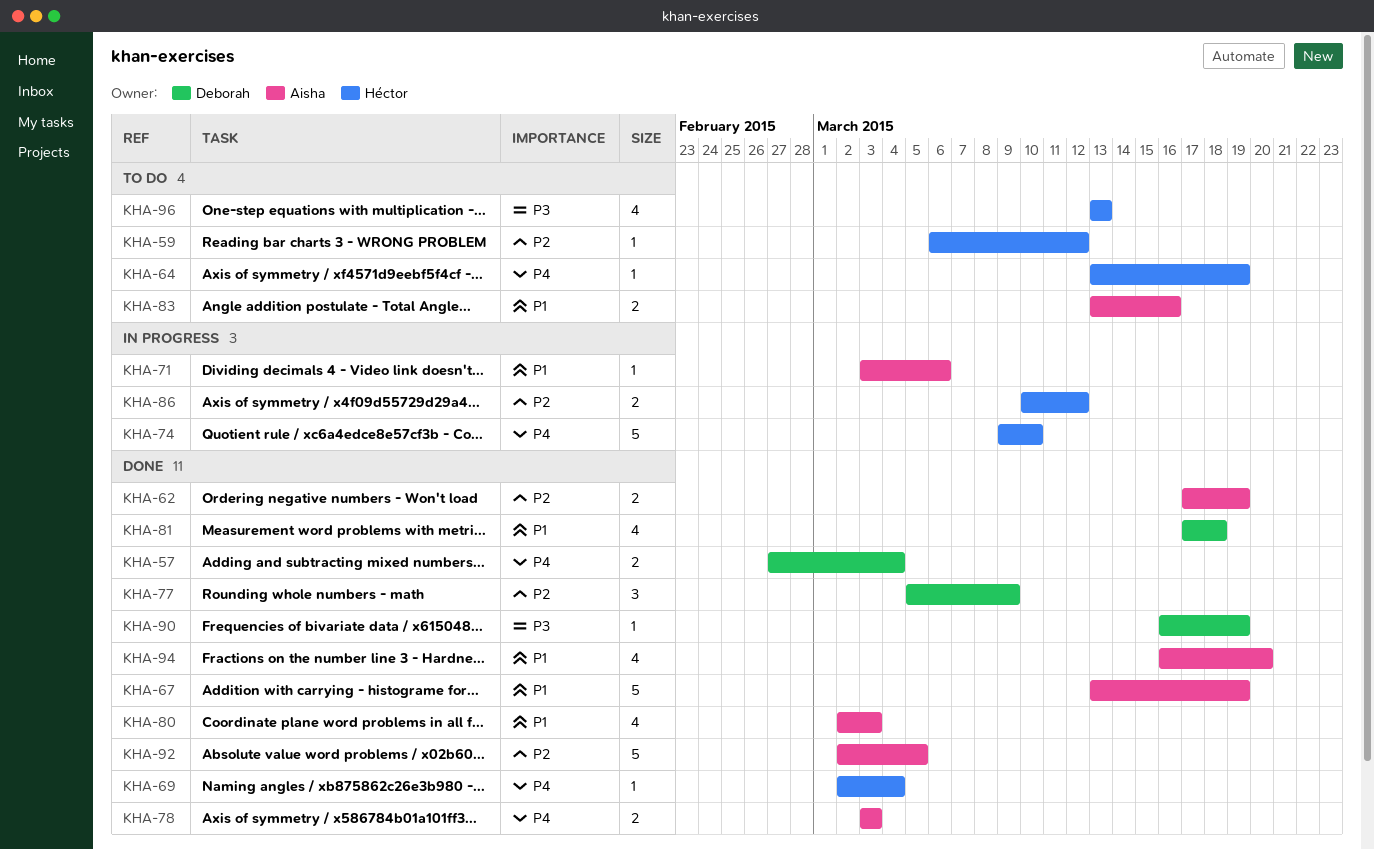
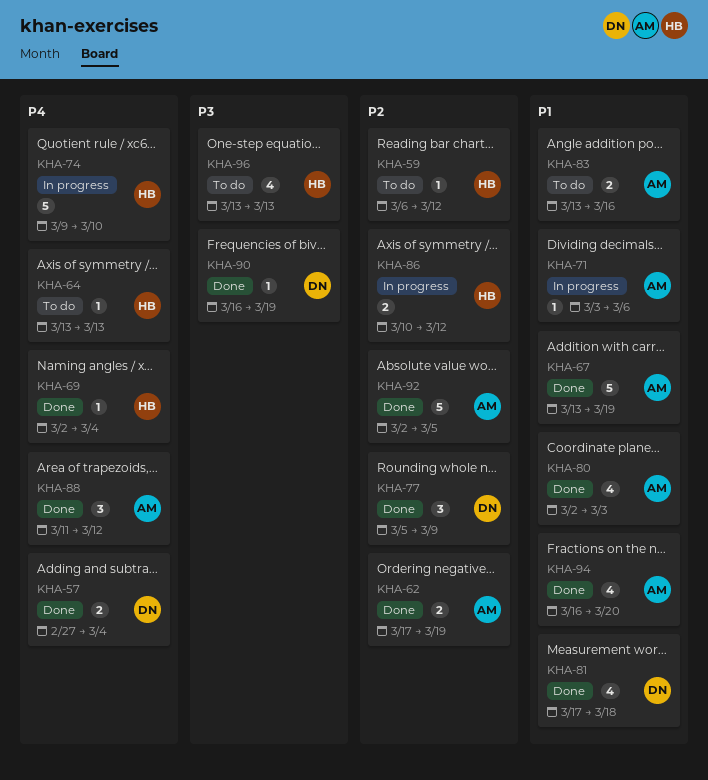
KHA-64, due: Mar 19 -> Mar 13
KHA-78: present -> none
KHA-88: none -> present

